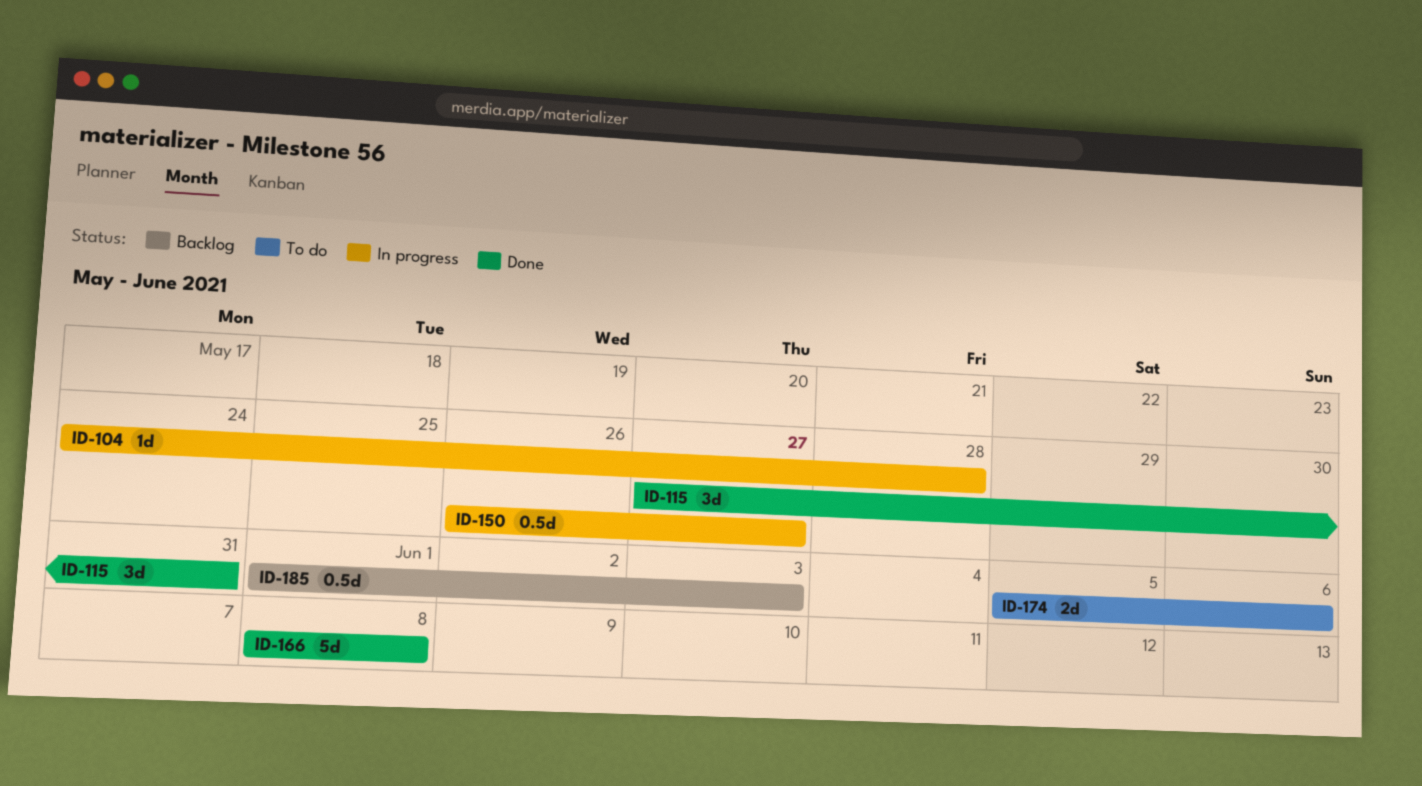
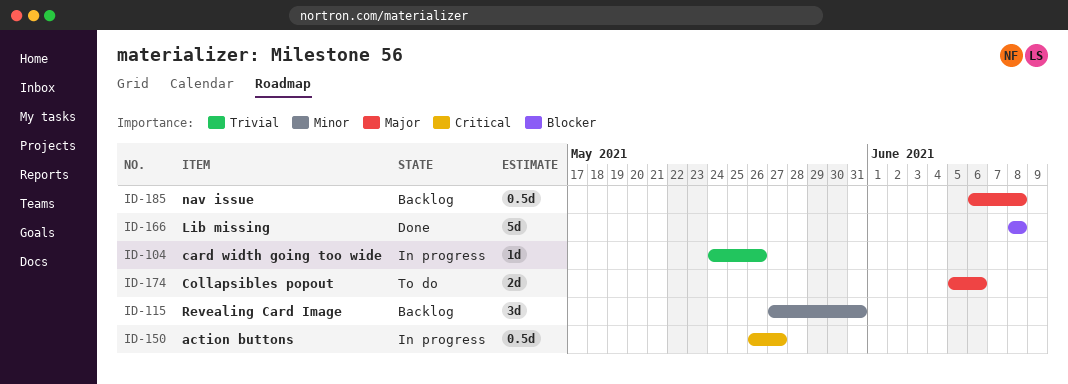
ID-104, due: May 28 -> May 26
ID-115, status: Done -> Backlog
ID-185, start: Jun 1 -> Jun 6
ID-185, due: Jun 3 -> Jun 8

